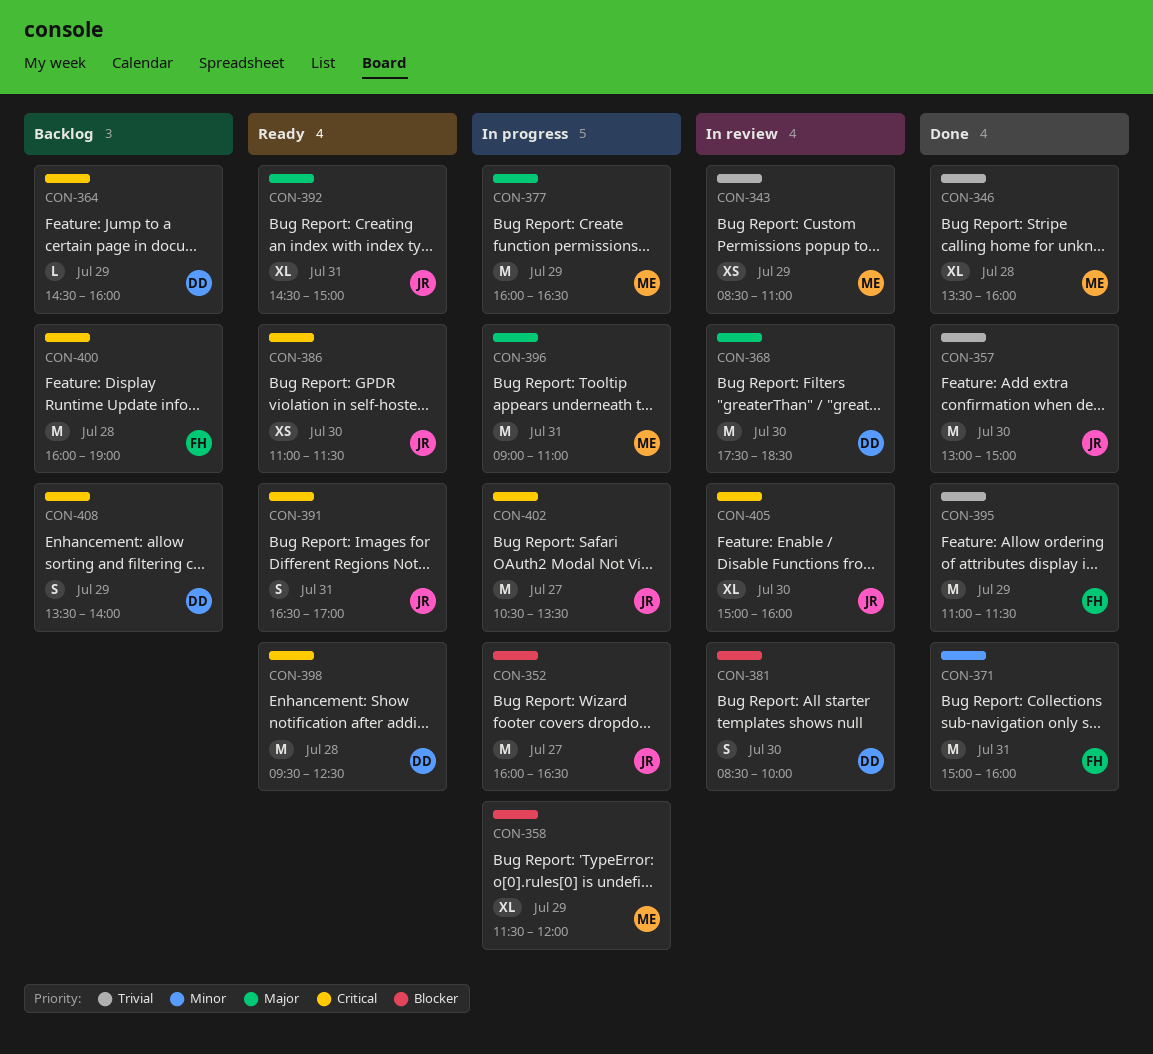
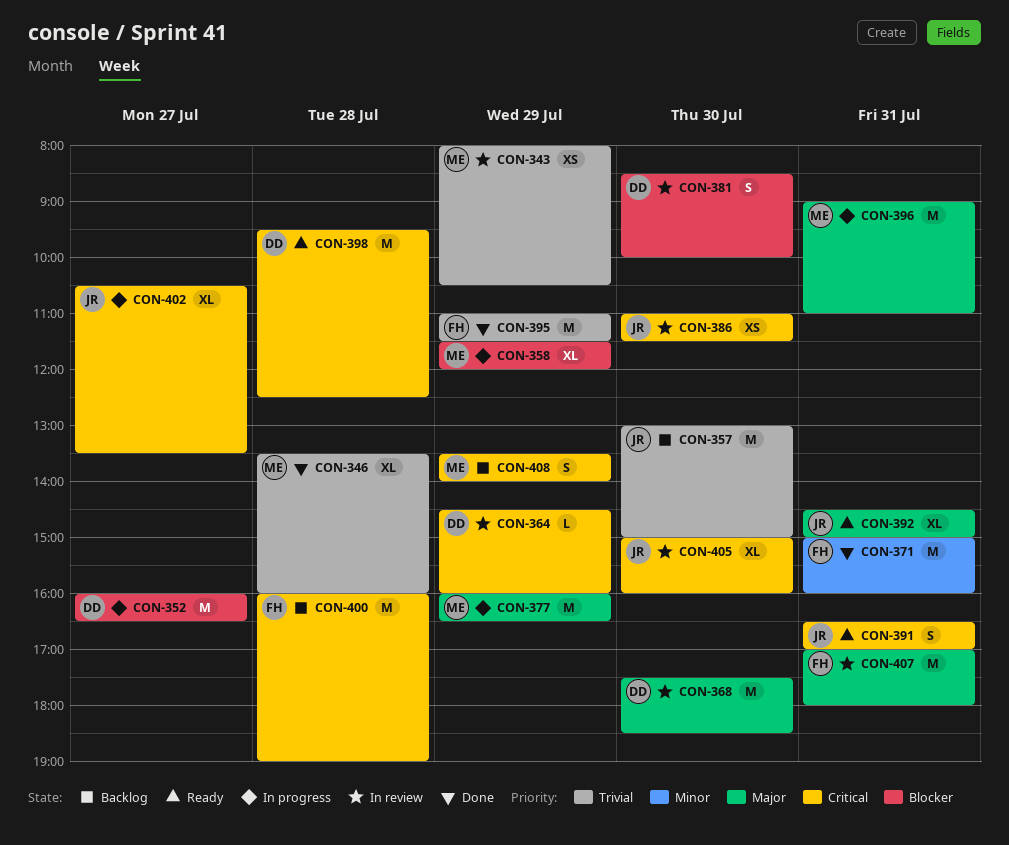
CON-343, begins: 08:30 -> 08:00
CON-343, ends: 11:00 -> 10:30
CON-352, owner: JR -> DD
CON-357, status: Done -> Backlog
CON-364, status: Backlog -> In review
CON-386, status: Ready -> In review
CON-402, estimate: M -> XL
CON-407: none -> present
CON-408, owner: DD -> ME

